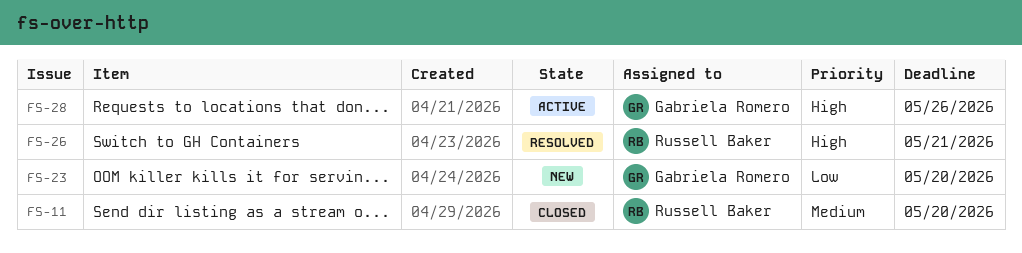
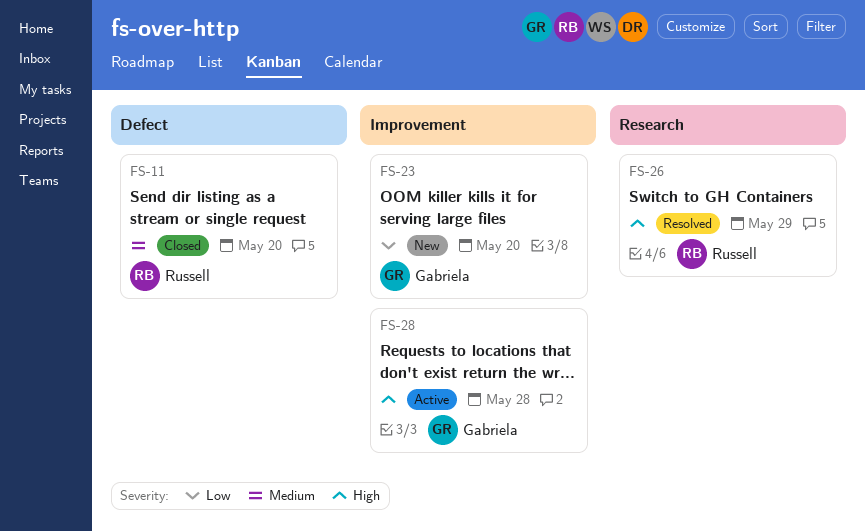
FS-26, due: May 21 -> May 29
FS-28, due: May 26 -> May 28

